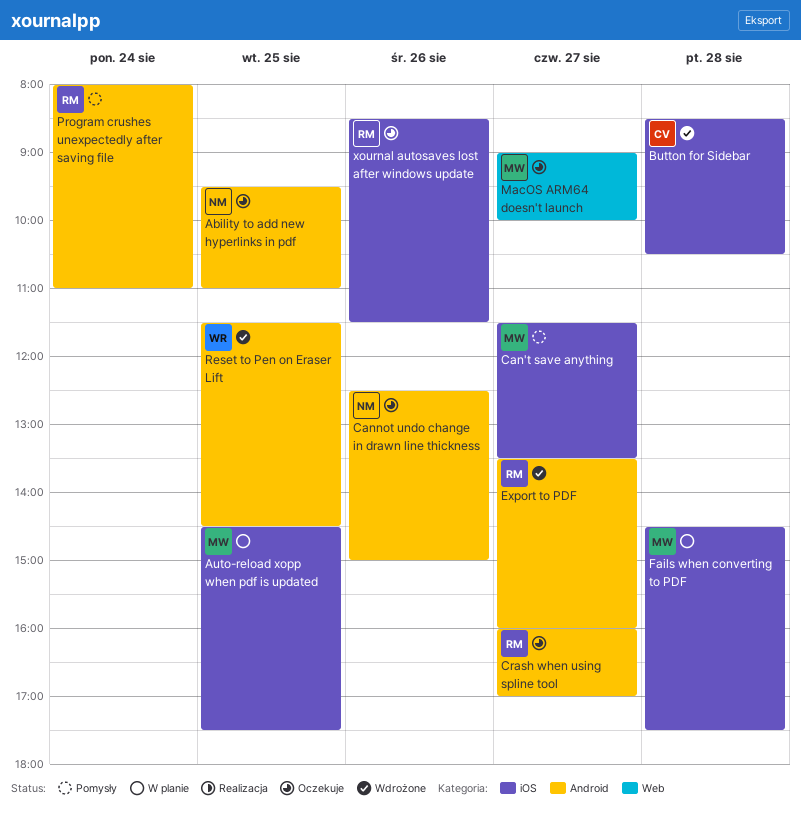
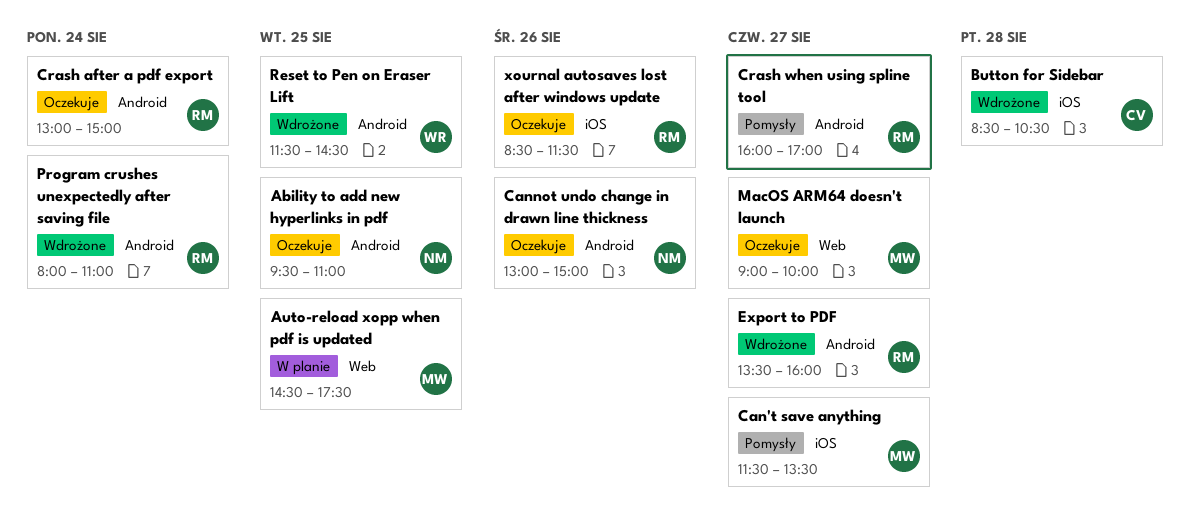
Auto-reload xopp when pdf is updated, label: iOS -> Web
Cannot undo change in drawn line thickness, begins: 12:30 -> 13:00
Crash after a pdf export: none -> present
Crash when using spline tool, status: Oczekuje -> Pomysły
Fails when converting to PDF: present -> none
Program crushes unexpectedly after saving file, status: Pomysły -> Wdrożone

